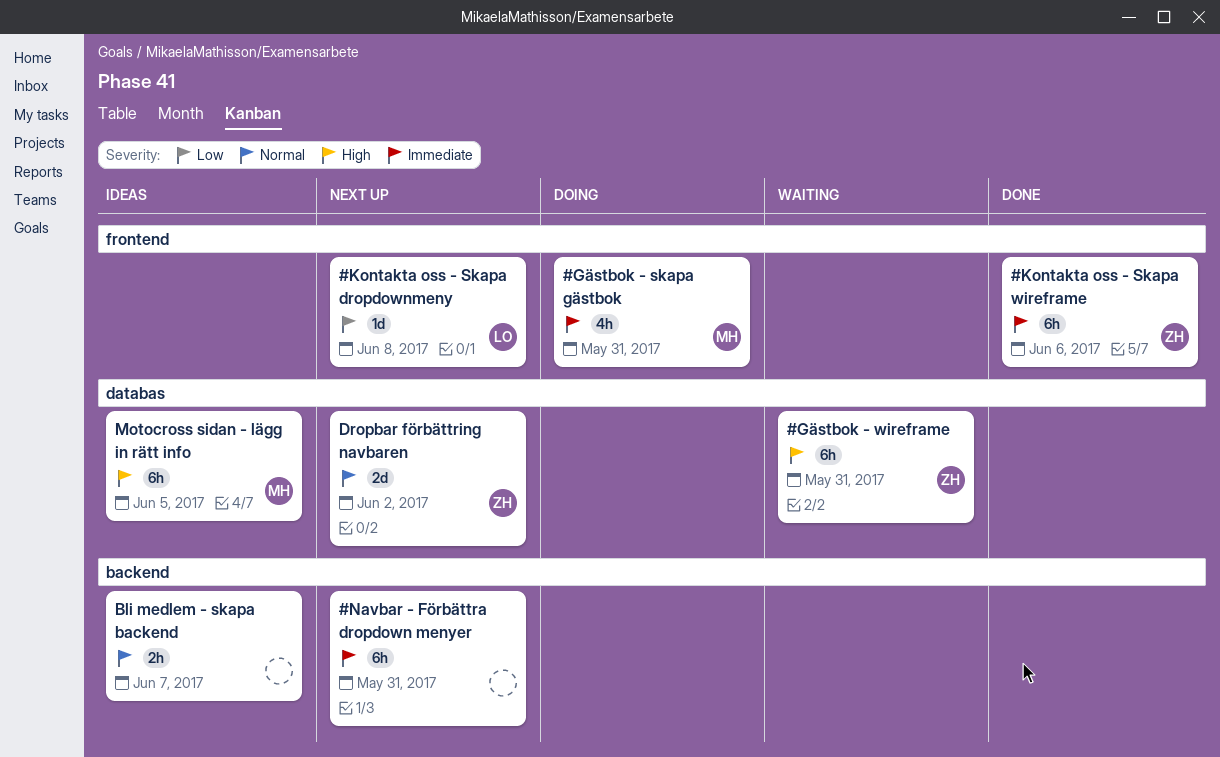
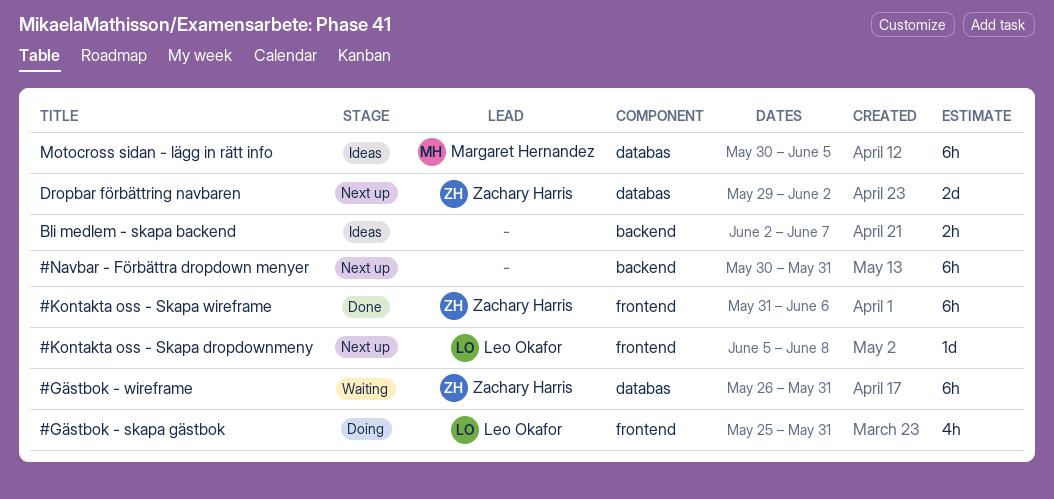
#Gästbok - skapa gästbok, owner: Margaret Hernandez -> Leo Okafor

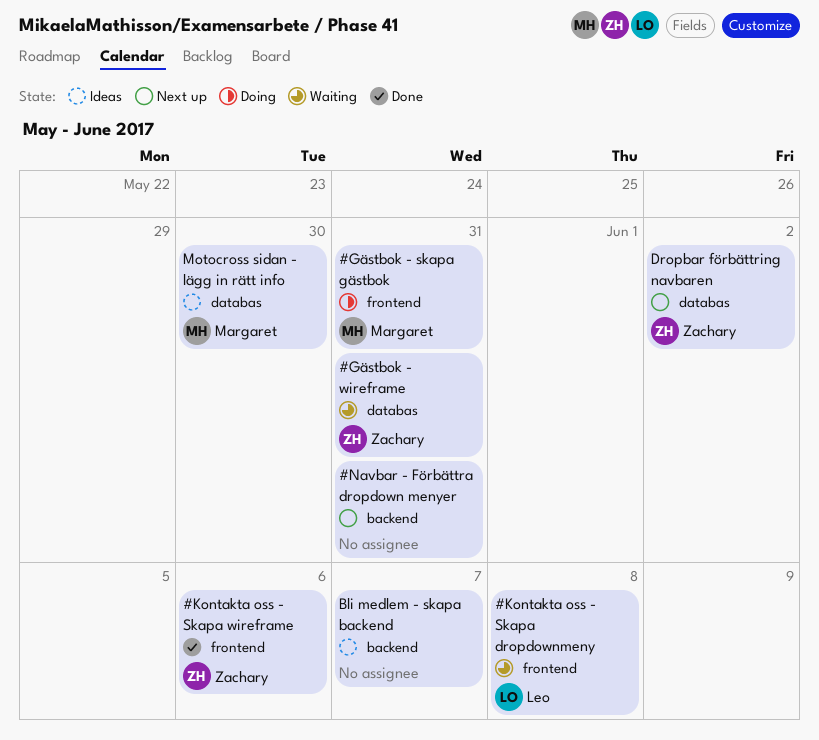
#Gästbok - skapa gästbok, owner: Leo Okafor -> Margaret Hernandez
#Kontakta oss - Skapa dropdownmeny, status: Next up -> Waiting
Motocross sidan - lägg in rätt info, due: Jun 5 -> May 30

